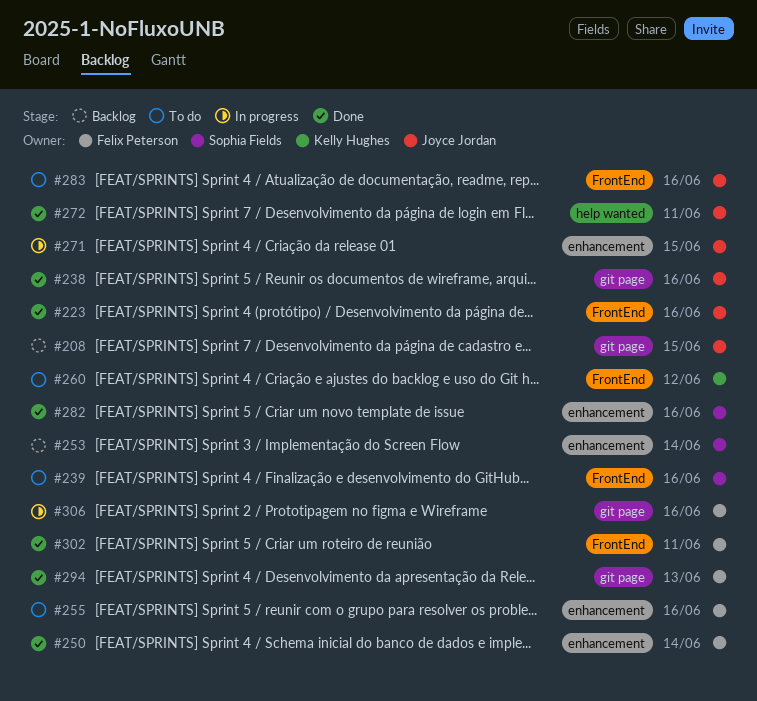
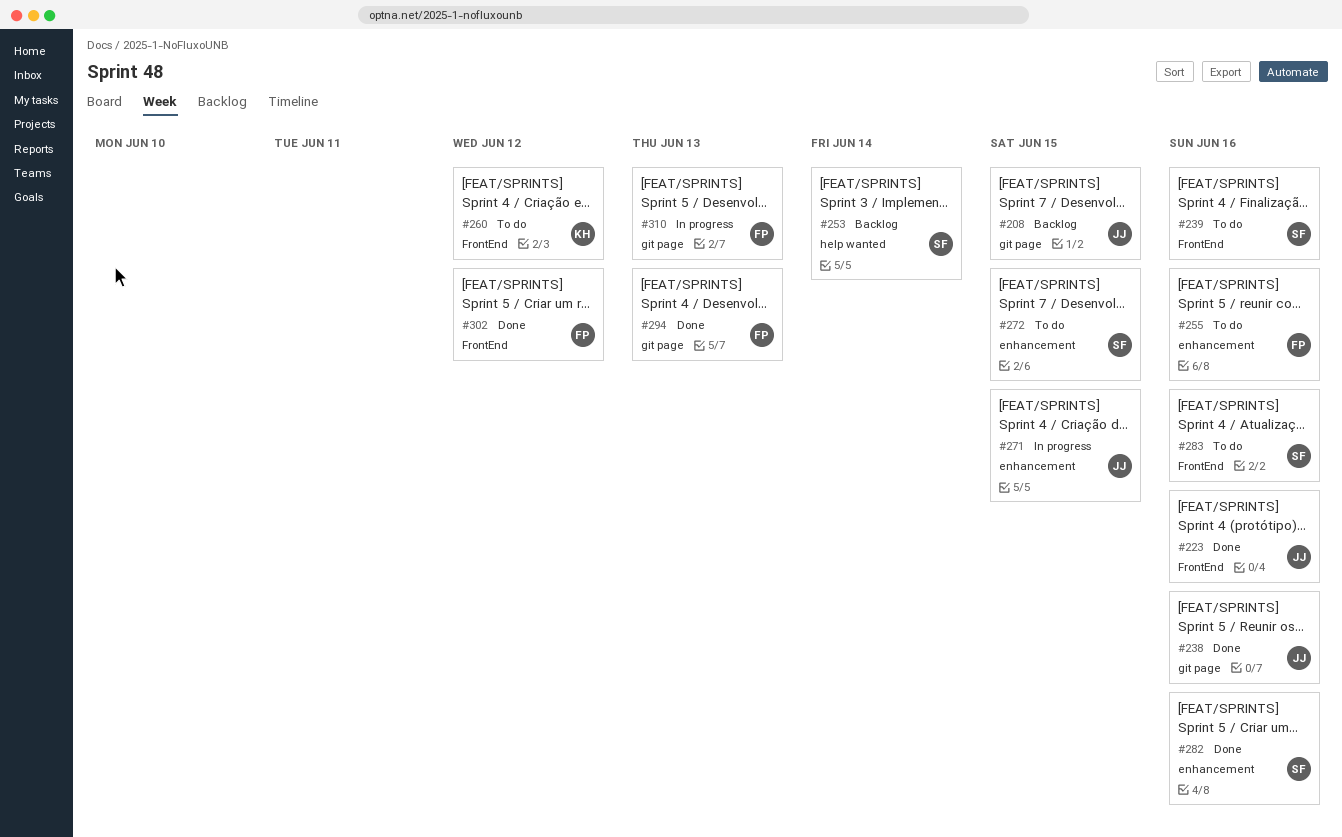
#250: present -> none
#253, label: enhancement -> help wanted
#272, status: Done -> To do
#272, owner: Joyce Jordan -> Sophia Fields
#272, label: help wanted -> enhancement
#272, due: Jun 11 -> Jun 15
#283, owner: Joyce Jordan -> Sophia Fields
#302, due: Jun 11 -> Jun 12
#306: present -> none
#310: none -> present

